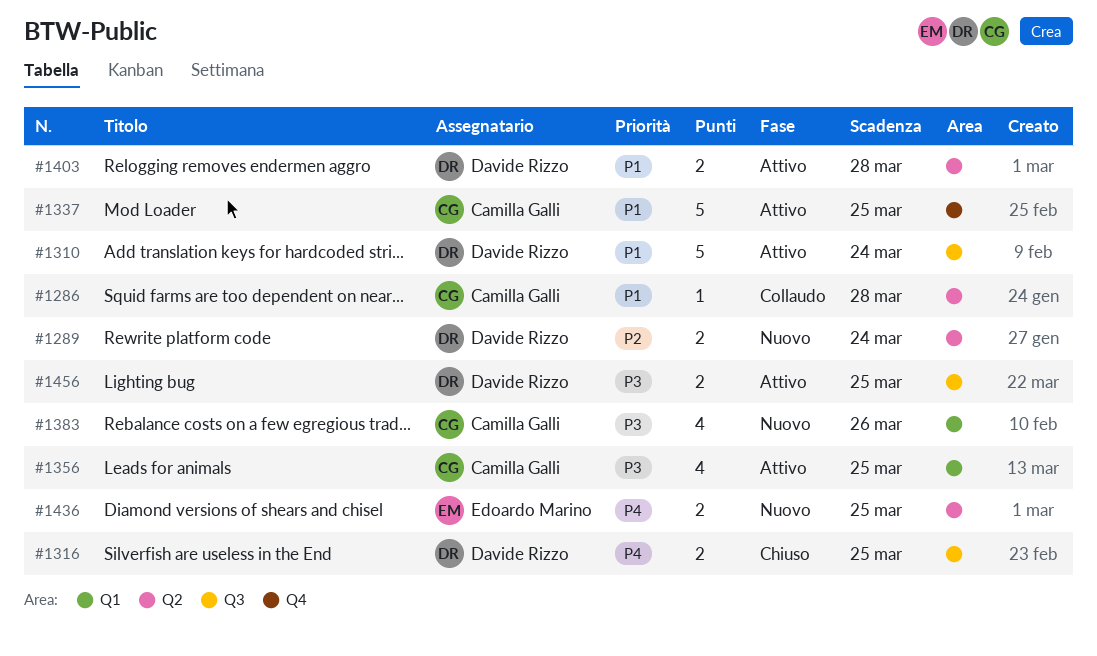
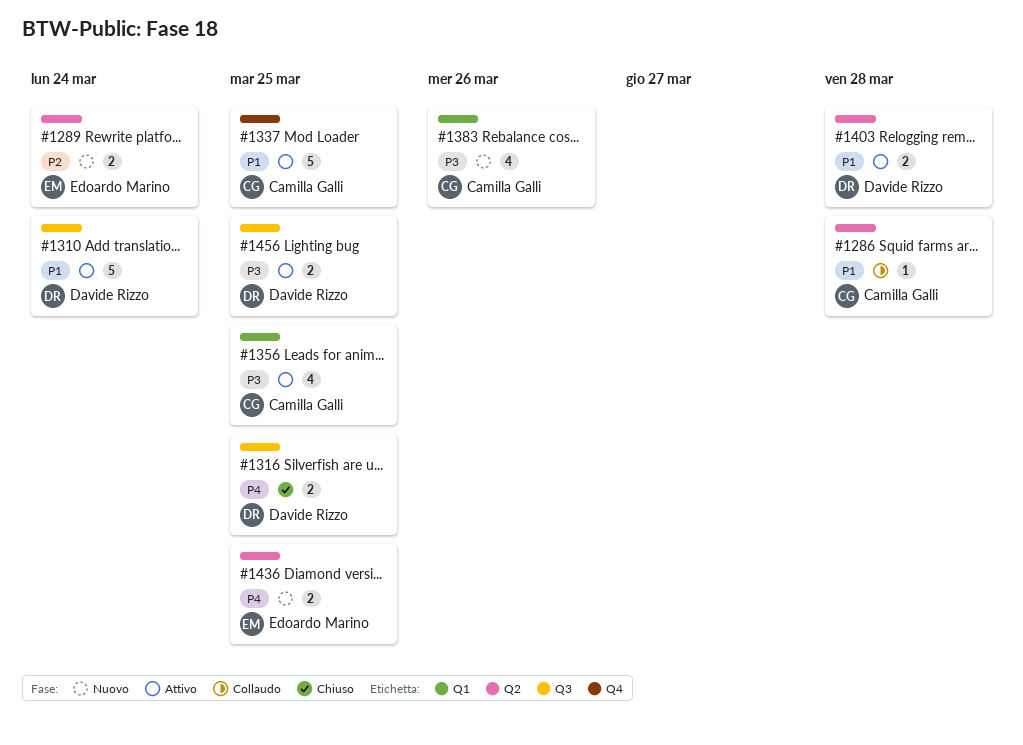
#1289, owner: Davide Rizzo -> Edoardo Marino

